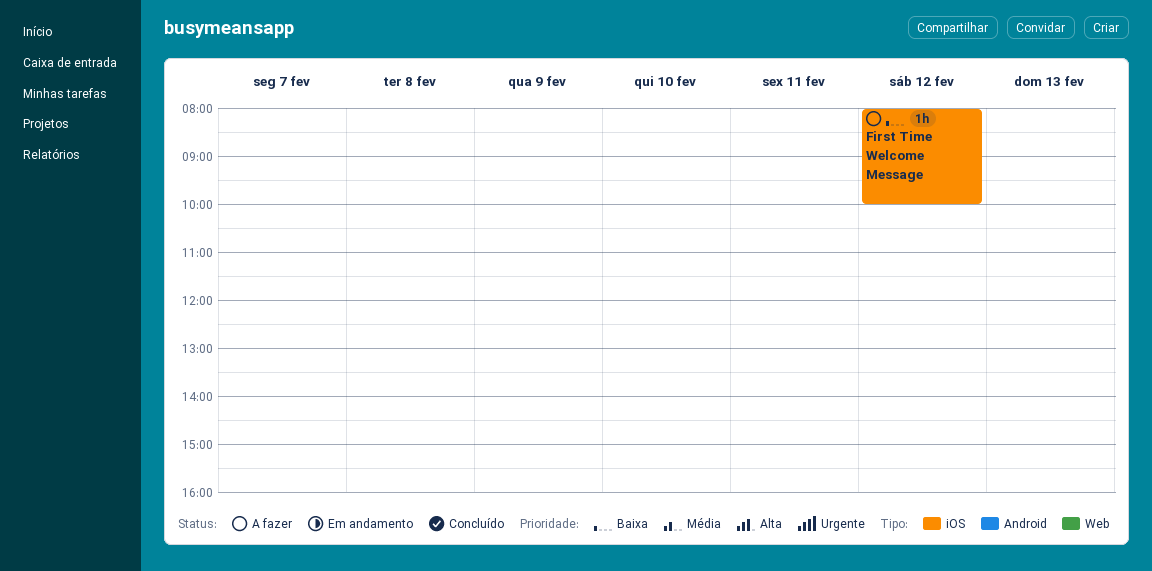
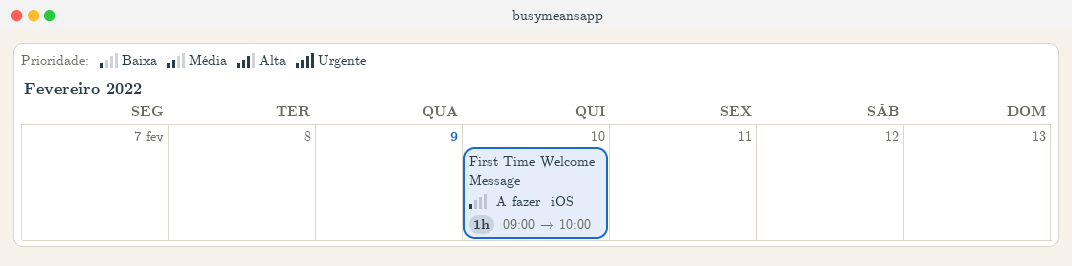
First Time Welcome Message, day: Feb 12 -> Feb 10
First Time Welcome Message, begins: 08:00 -> 09:00

